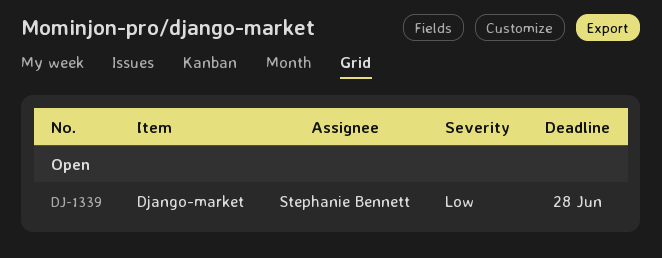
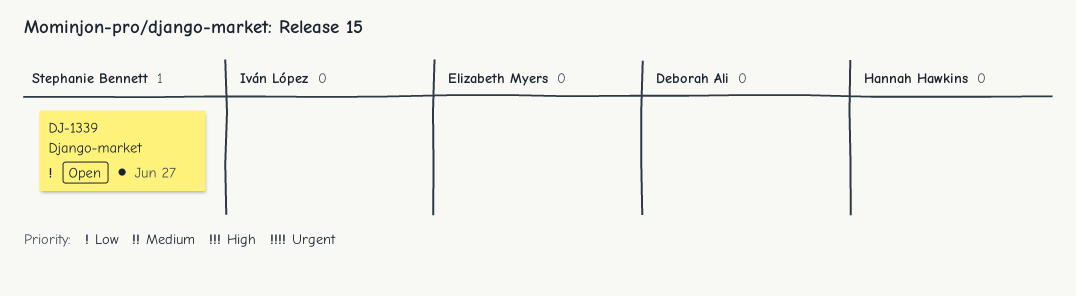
DJ-1339, due: Jun 28 -> Jun 27

